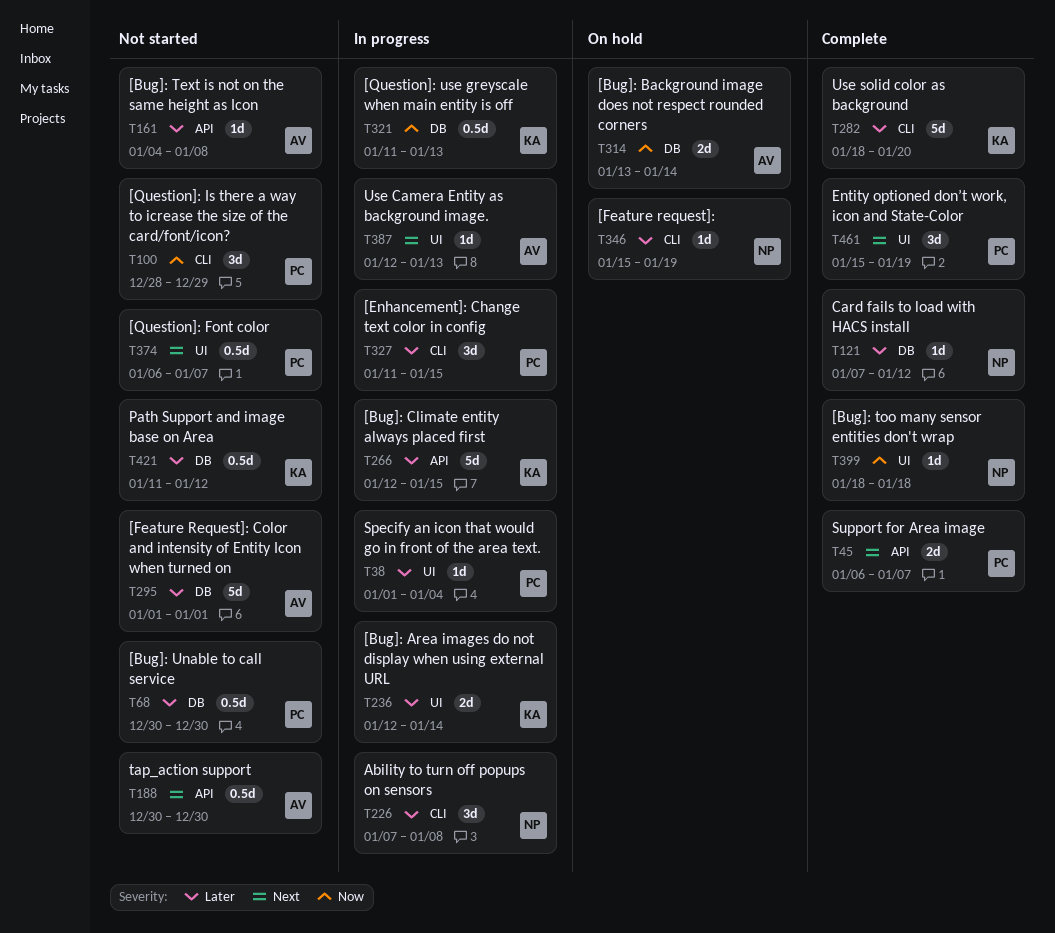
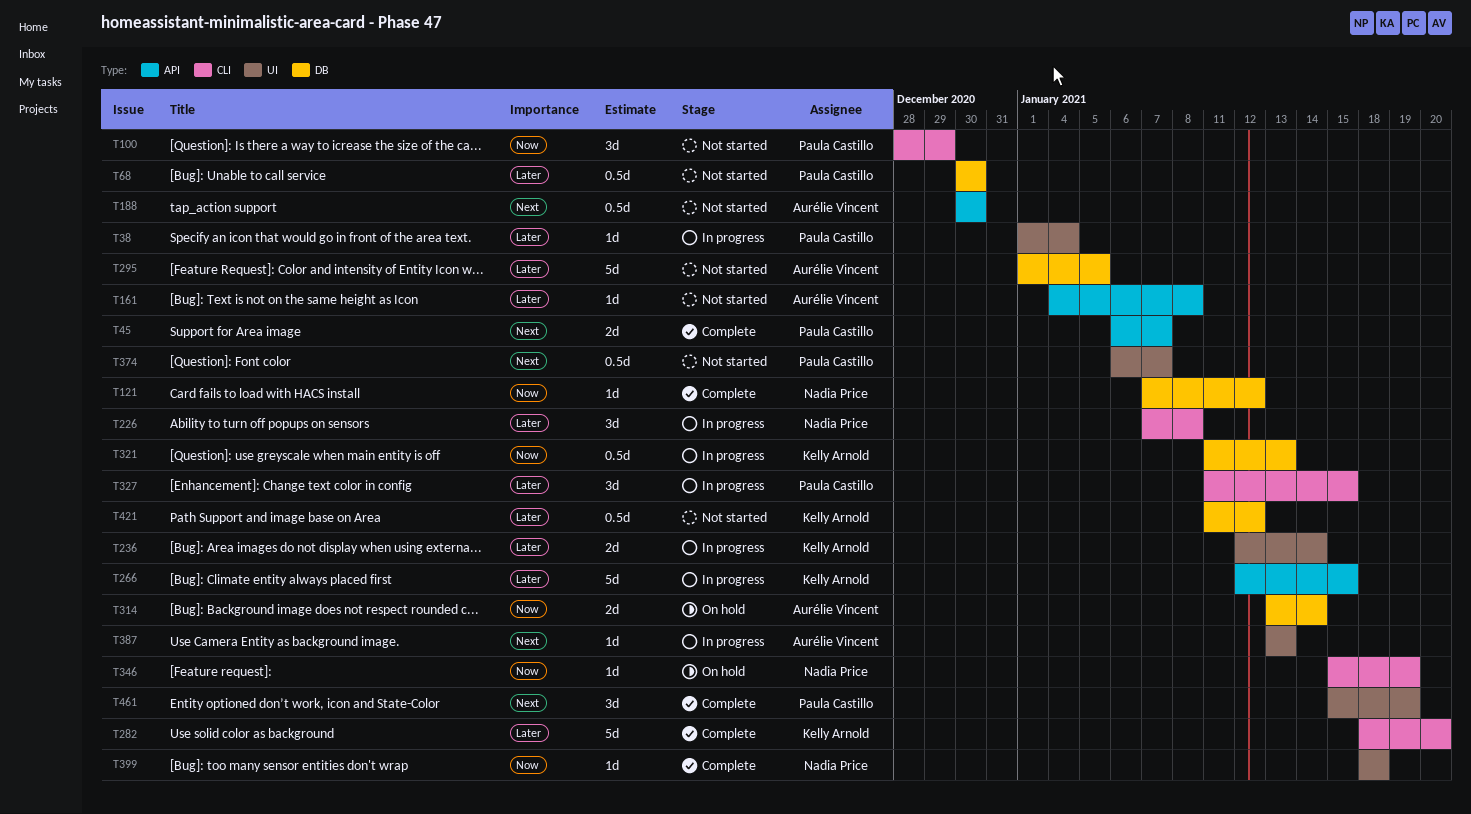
T121, priority: Later -> Now
T295, due: Jan 1 -> Jan 5
T346, priority: Later -> Now
T387, start: Jan 12 -> Jan 13

